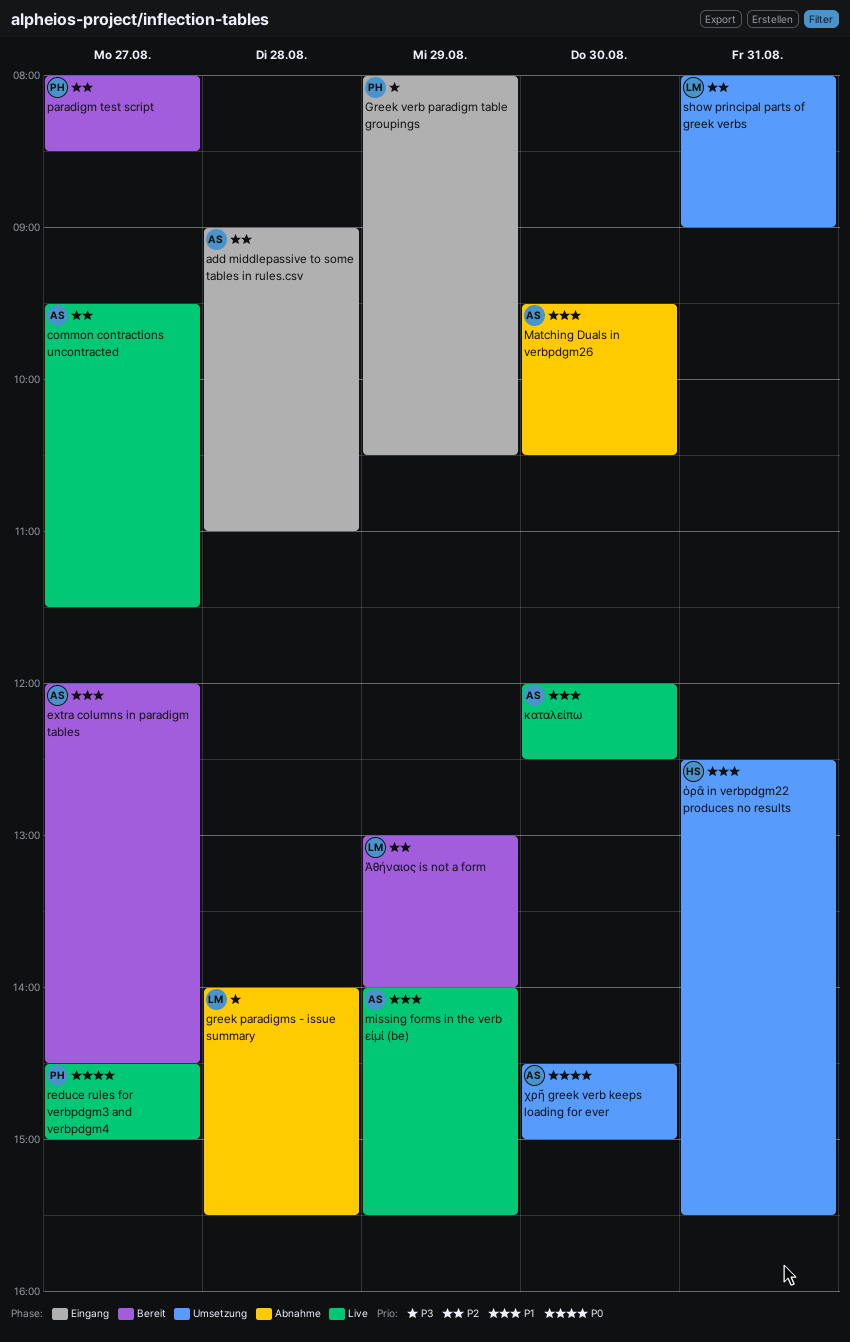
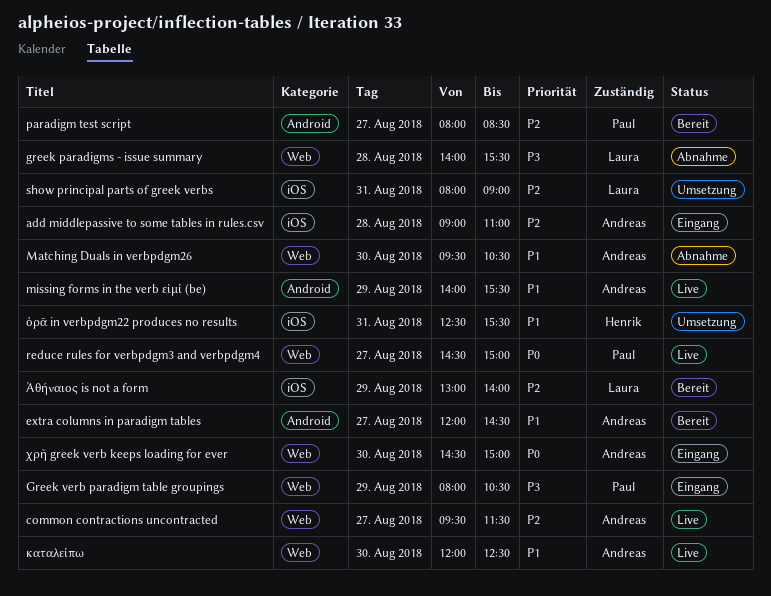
χρῆ greek verb keeps loading for ever, status: Umsetzung -> Eingang

